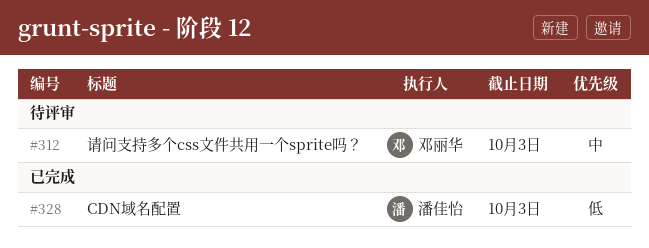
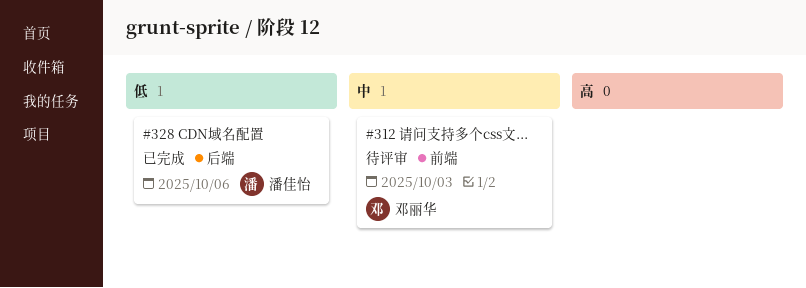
#328, due: Oct 3 -> Oct 6

